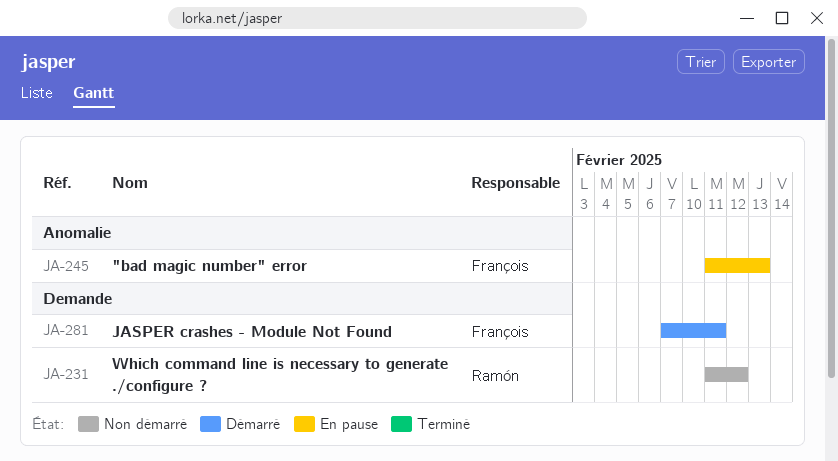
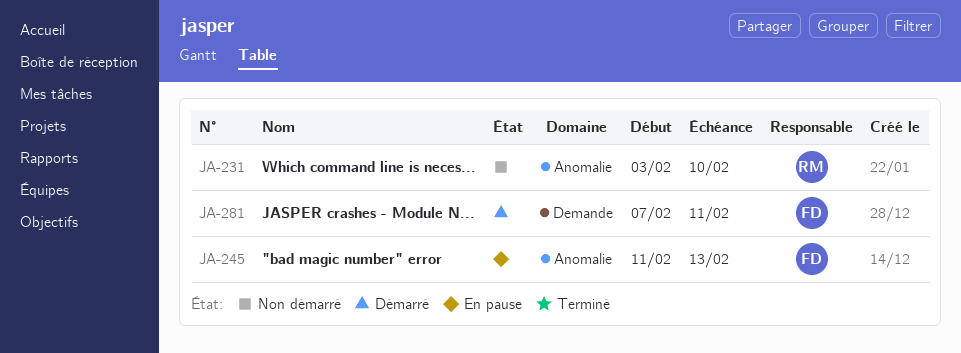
JA-231, label: Demande -> Anomalie
JA-231, start: Feb 11 -> Feb 3
JA-231, due: Feb 12 -> Feb 10

